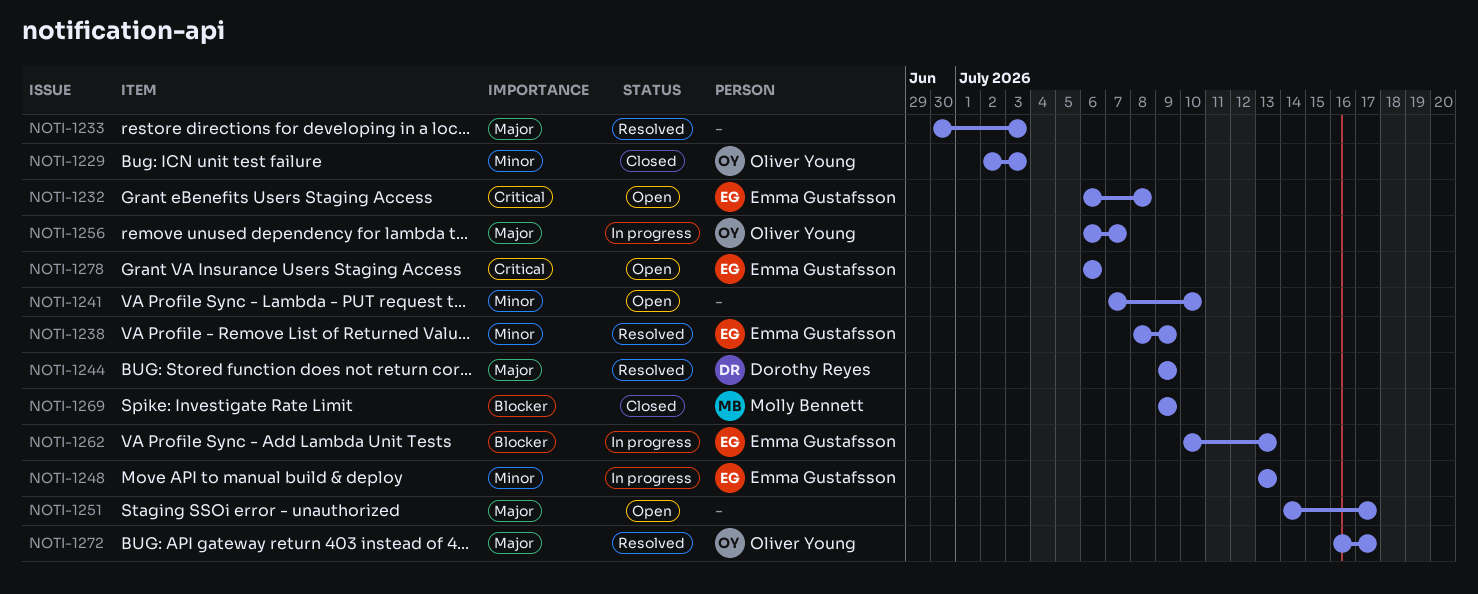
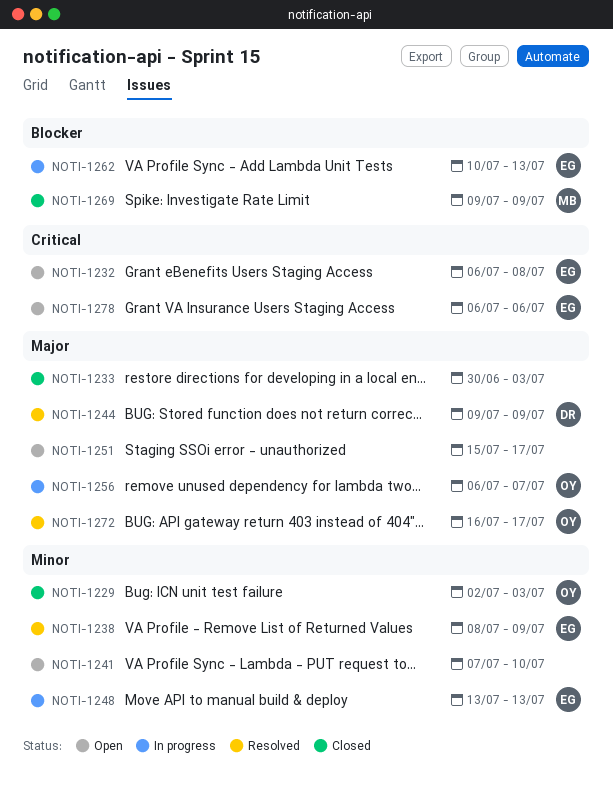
NOTI-1233, status: Resolved -> Closed
NOTI-1251, start: Jul 14 -> Jul 15

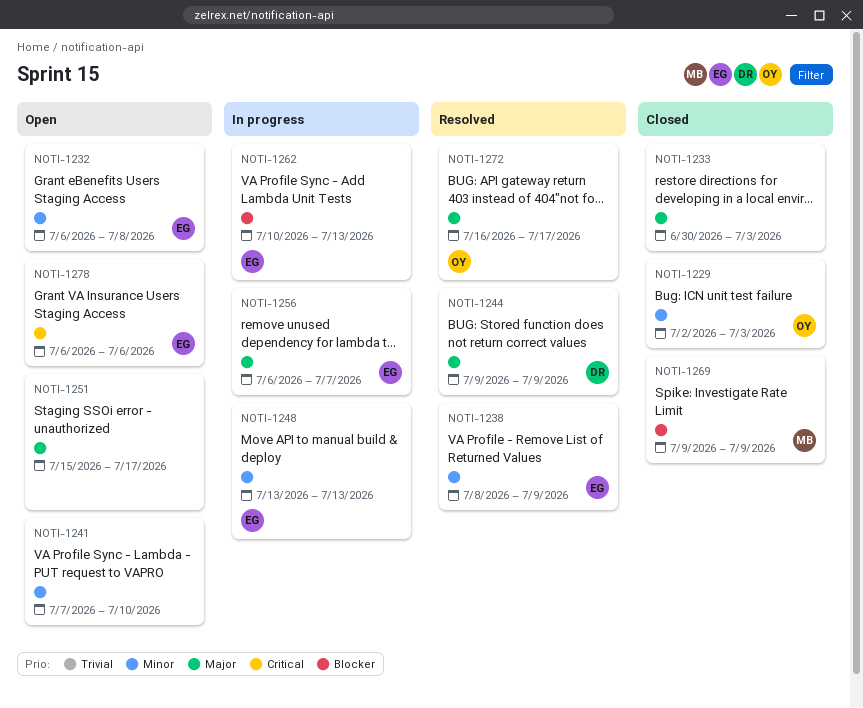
NOTI-1232, priority: Critical -> Minor
NOTI-1256, owner: OY -> EG

